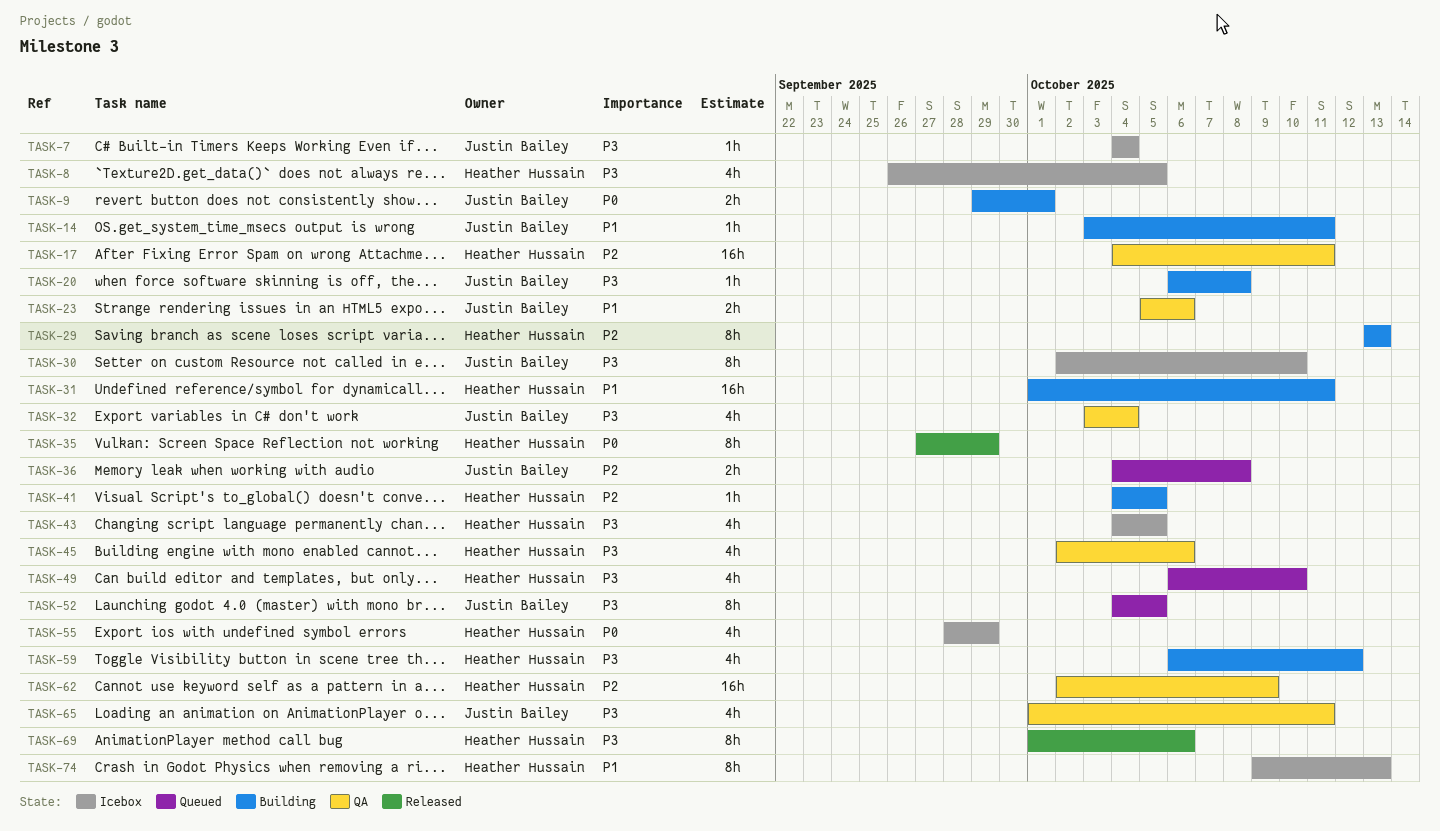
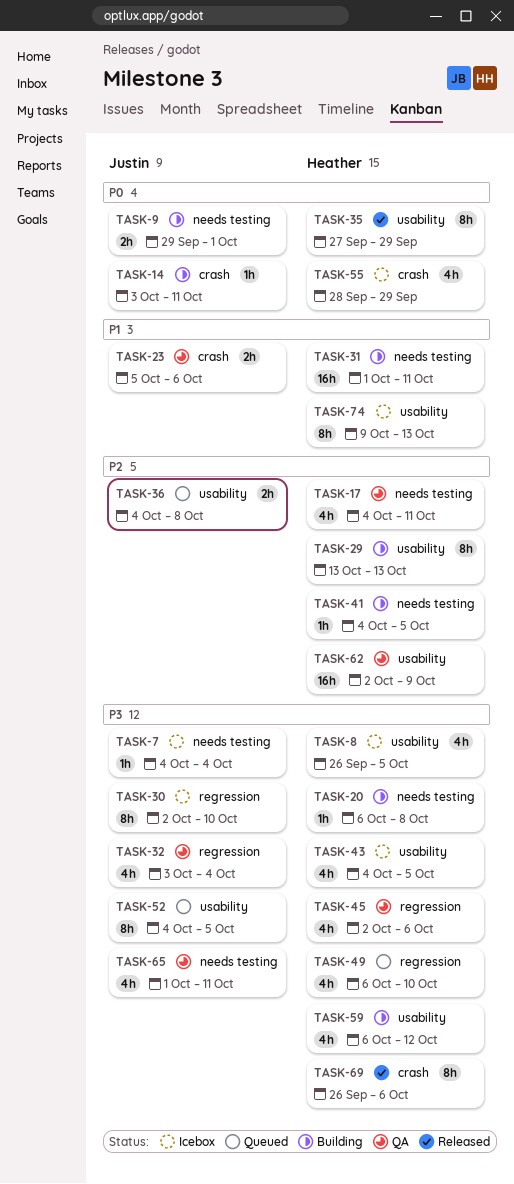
TASK-14, priority: P1 -> P0
TASK-17, estimate: 16h -> 4h
TASK-20, owner: Justin Bailey -> Heather Hussain
TASK-69, start: Oct 1 -> Sep 26

